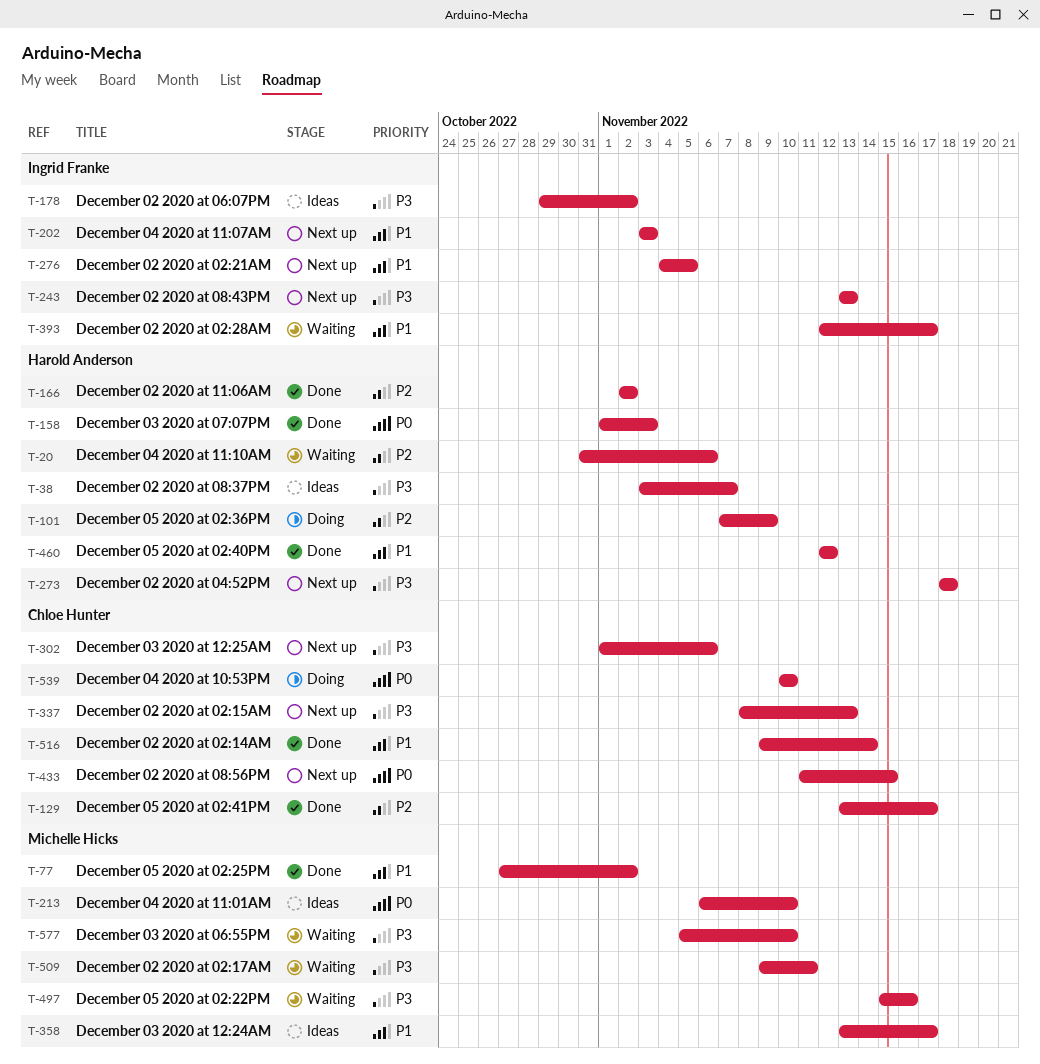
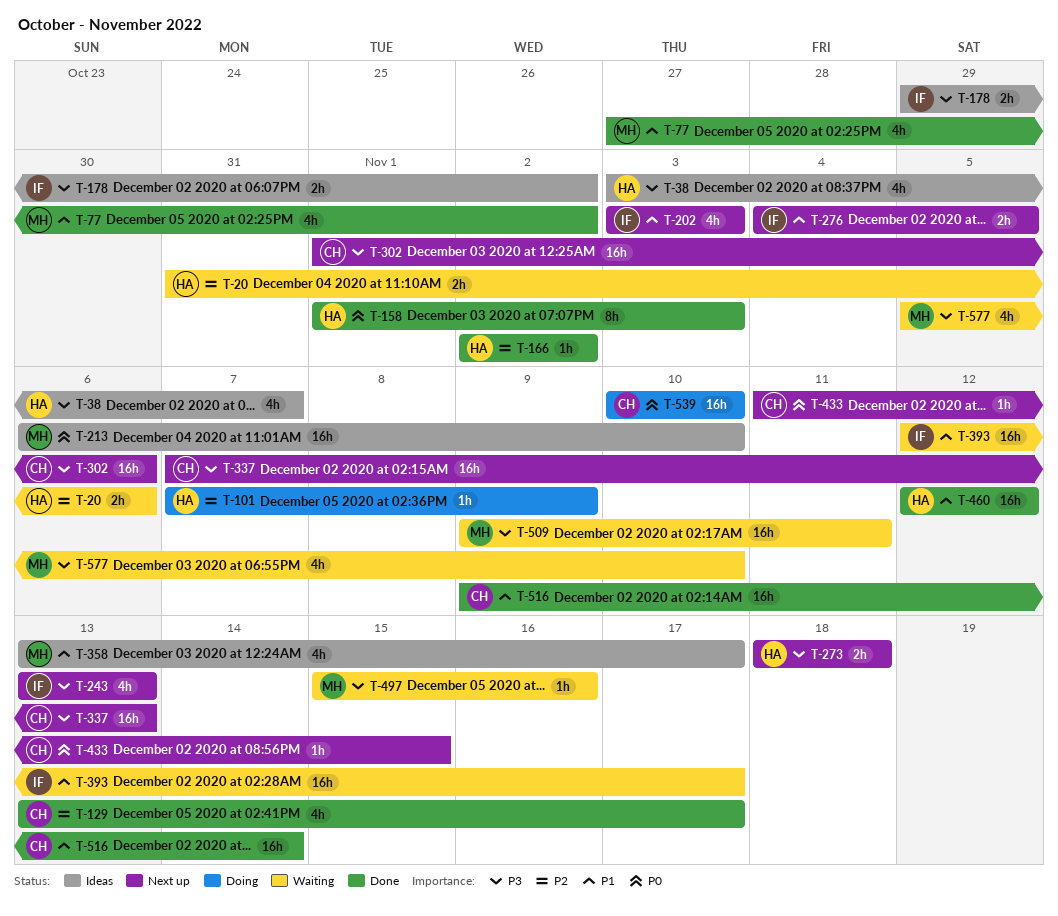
T-337, start: Nov 8 -> Nov 7

